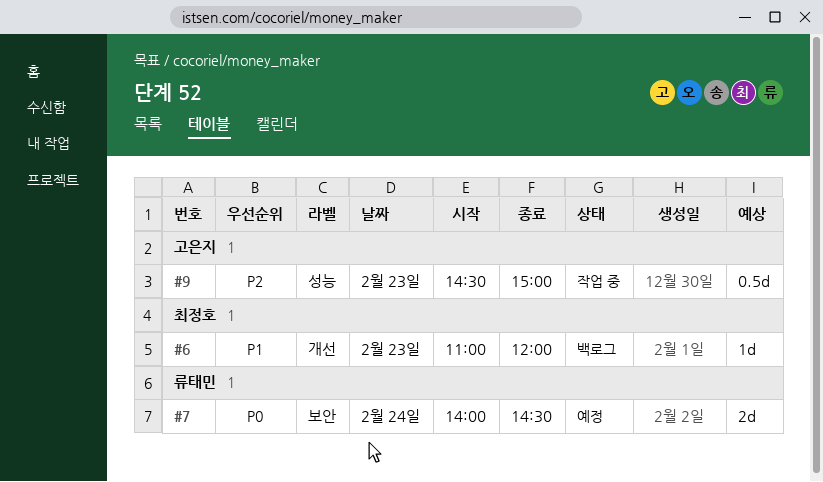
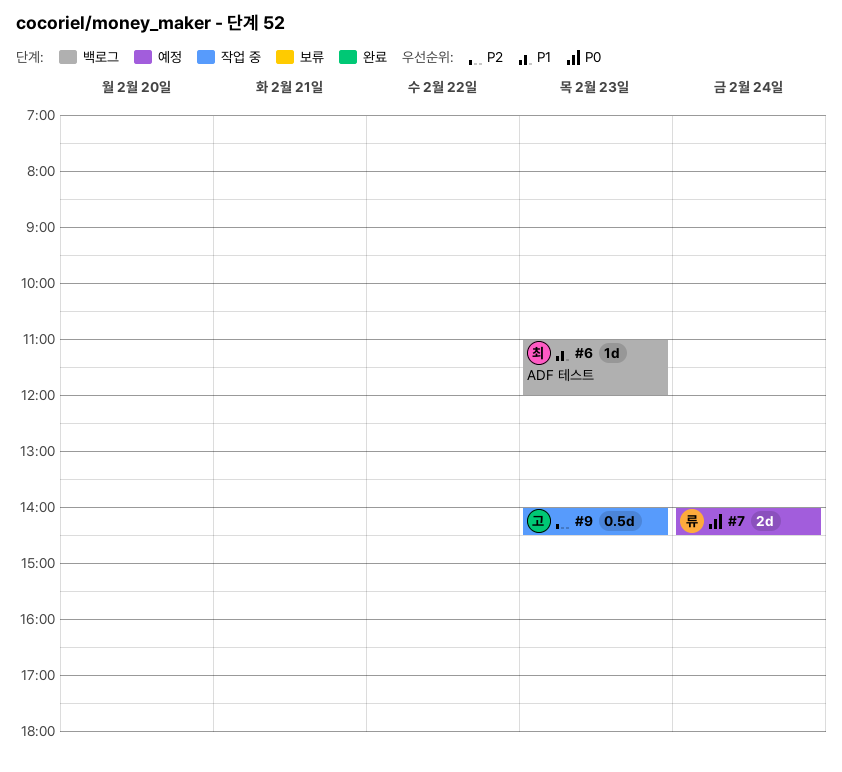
#9, begins: 14:30 -> 14:00
#9, ends: 15:00 -> 14:30

